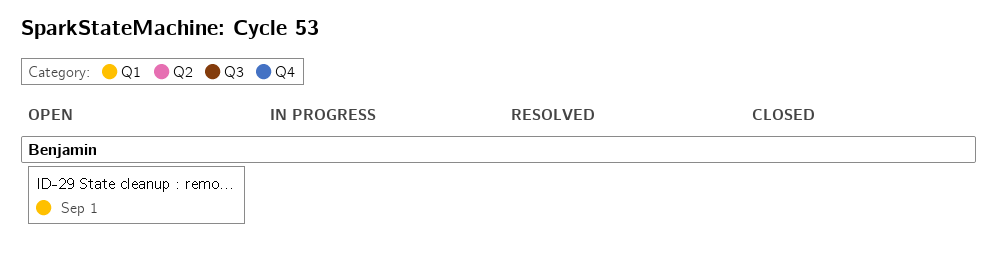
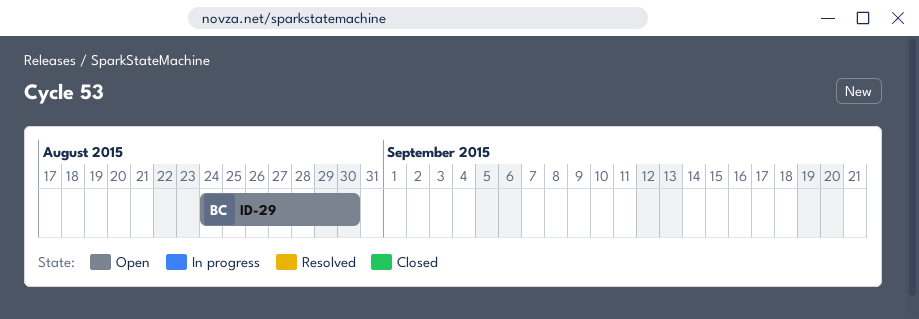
ID-29, due: Sep 1 -> Aug 30

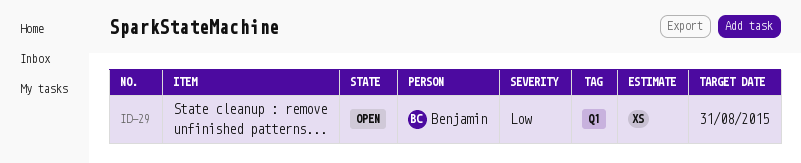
ID-29, due: Aug 30 -> Aug 31

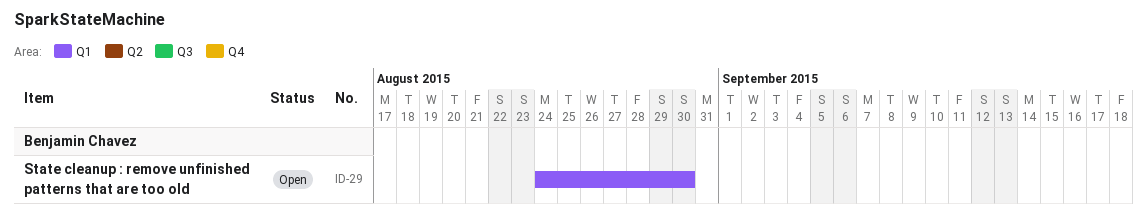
ID-29, due: Aug 31 -> Aug 30

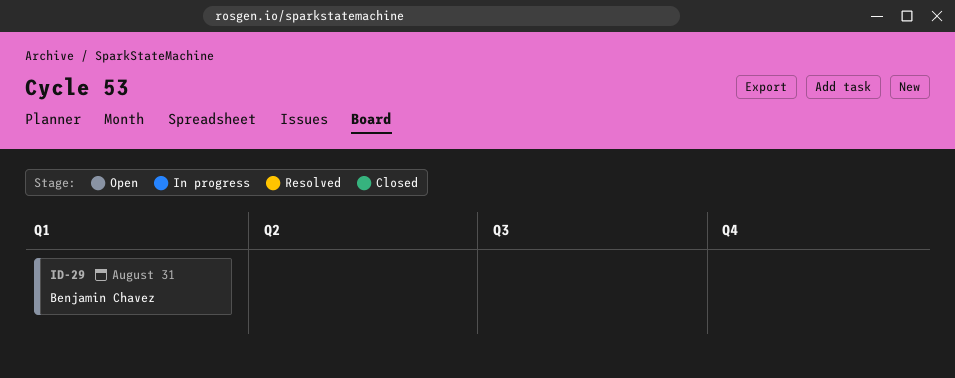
ID-29, due: Aug 30 -> Aug 31

